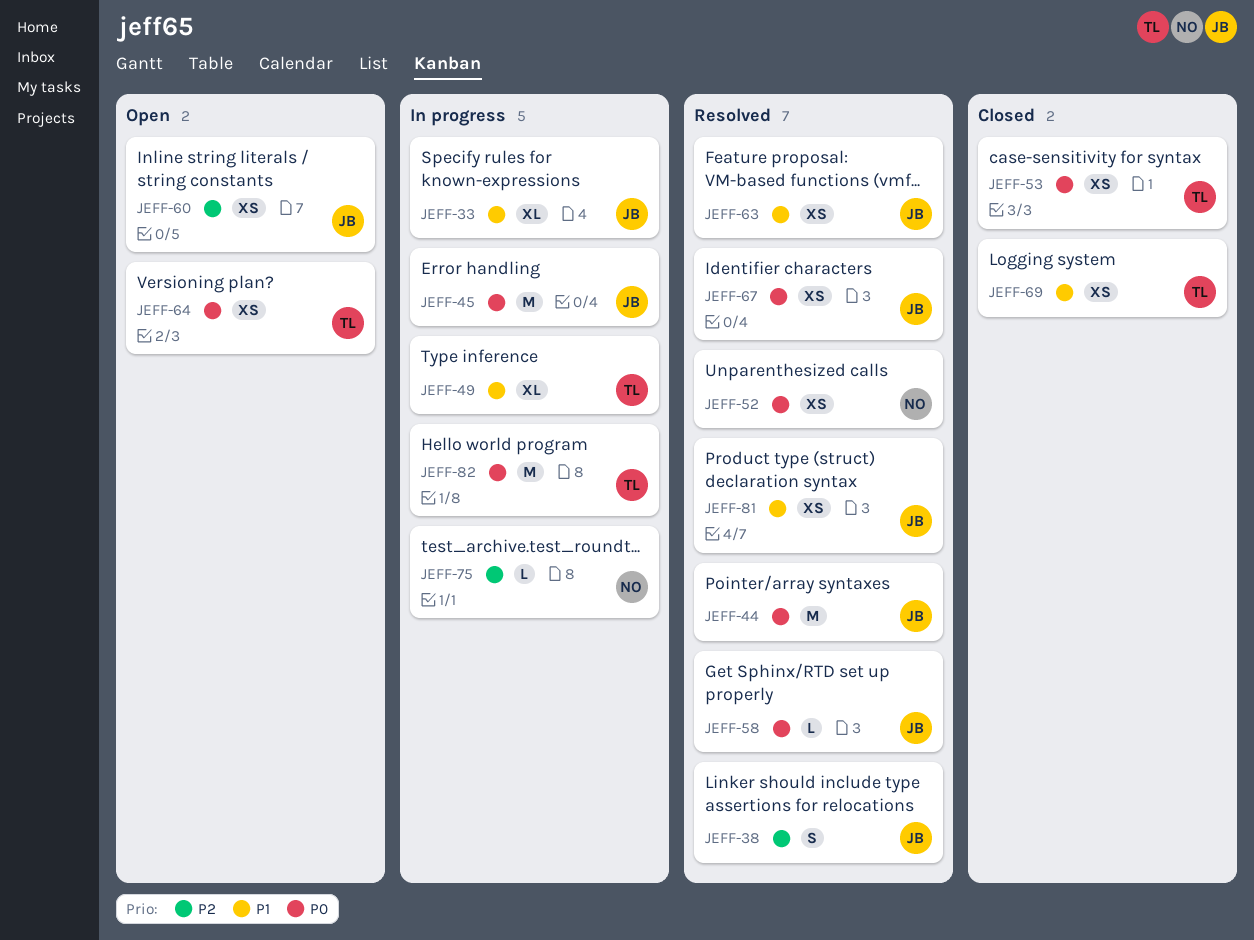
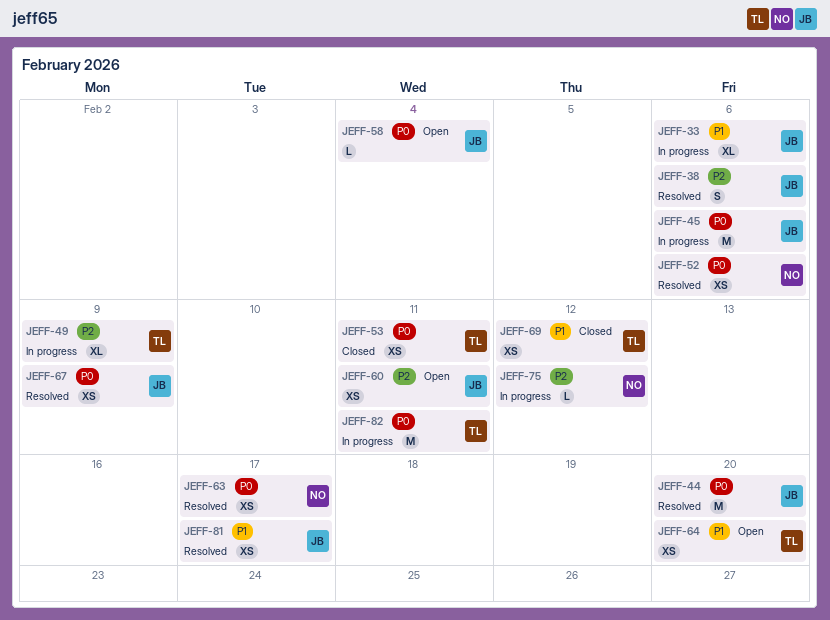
JEFF-49, priority: P1 -> P2
JEFF-58, status: Resolved -> Open
JEFF-63, owner: JB -> NO
JEFF-63, priority: P1 -> P0
JEFF-64, priority: P0 -> P1

